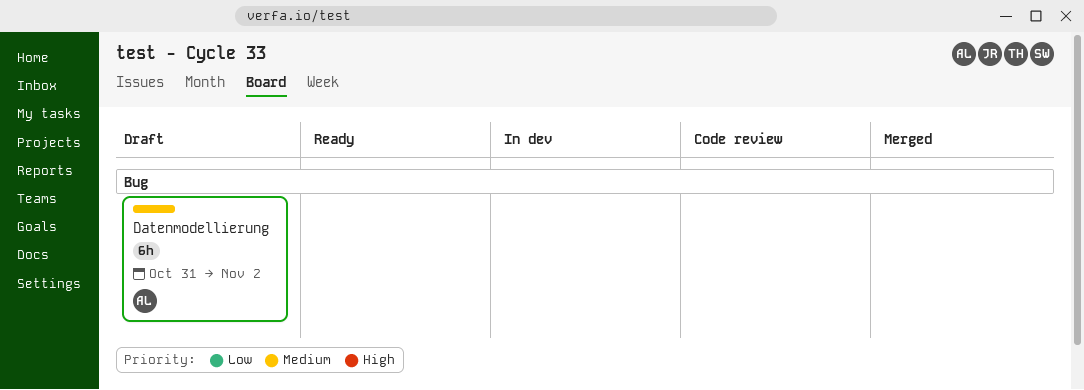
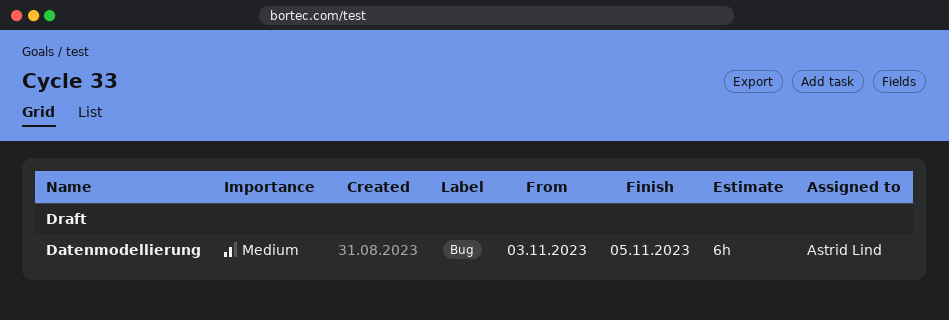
Datenmodellierung, start: Oct 31 -> Nov 3
Datenmodellierung, due: Nov 2 -> Nov 5

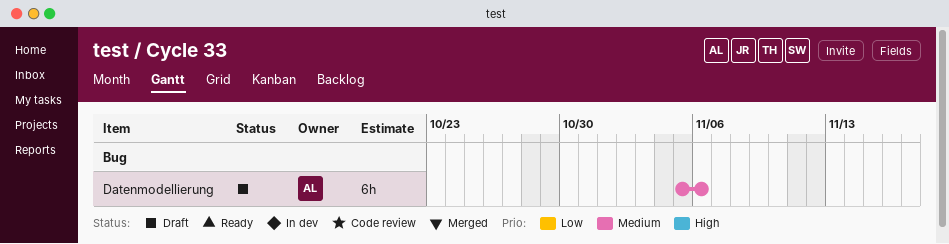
Datenmodellierung, start: Nov 3 -> Nov 5
Datenmodellierung, due: Nov 5 -> Nov 6

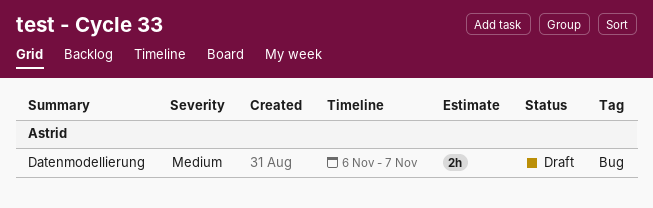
Datenmodellierung, estimate: 6h -> 2h
Datenmodellierung, start: Nov 5 -> Nov 6
Datenmodellierung, due: Nov 6 -> Nov 7

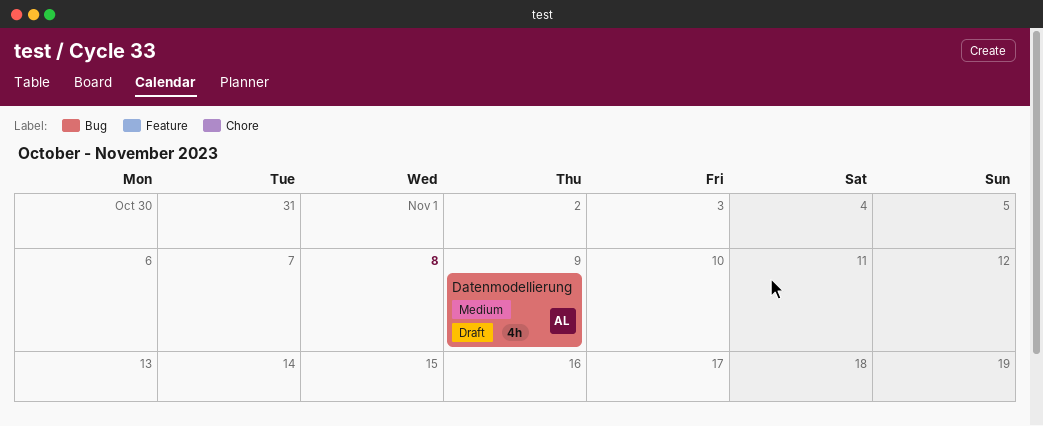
Datenmodellierung, estimate: 2h -> 4h
Datenmodellierung, due: Nov 7 -> Nov 9

